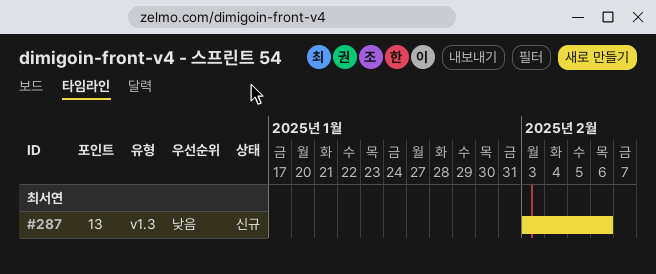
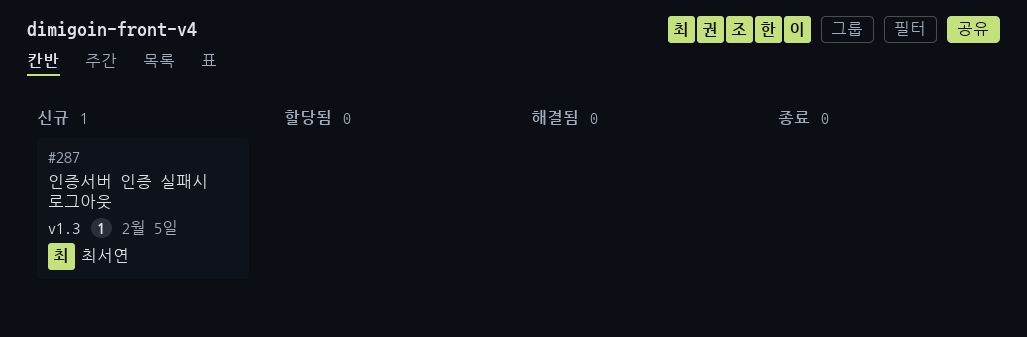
#287, estimate: 13 -> 1
#287, due: Feb 6 -> Feb 5

